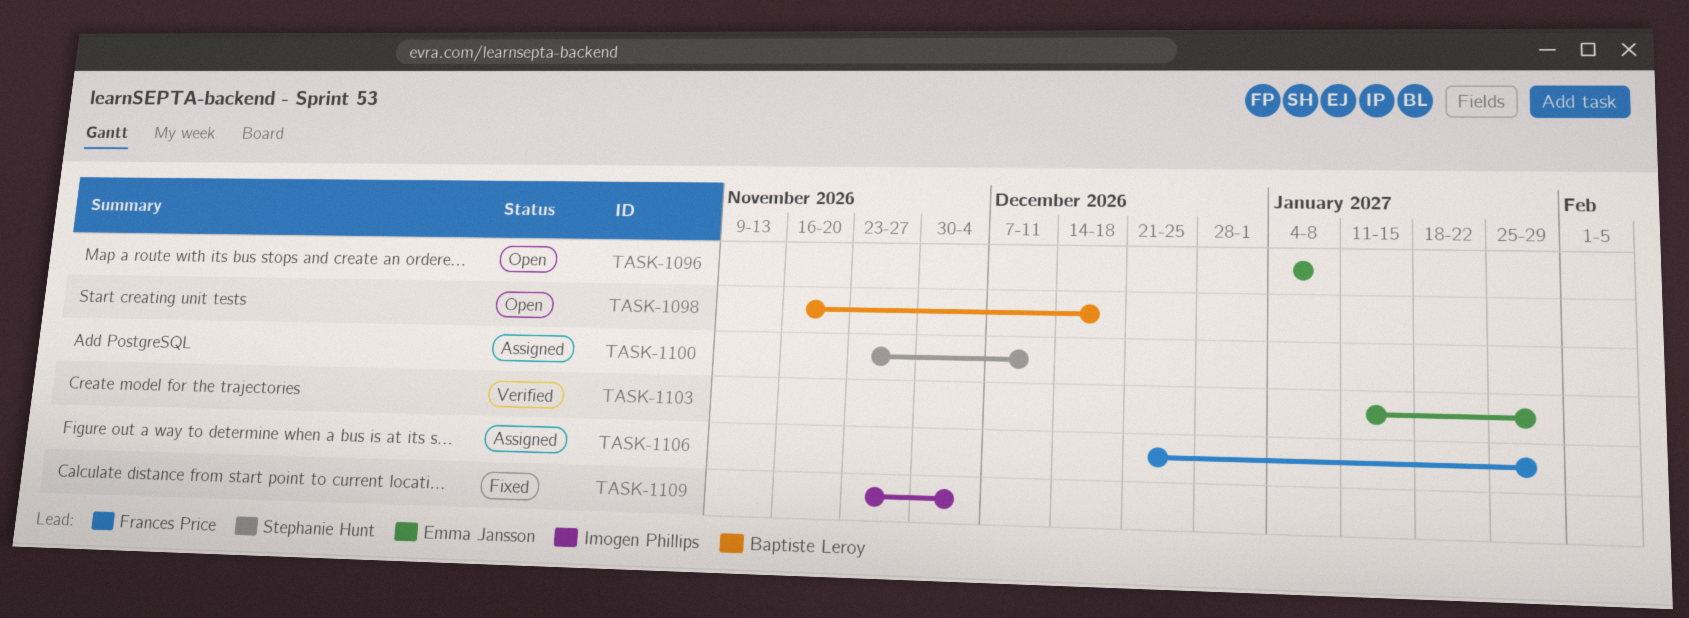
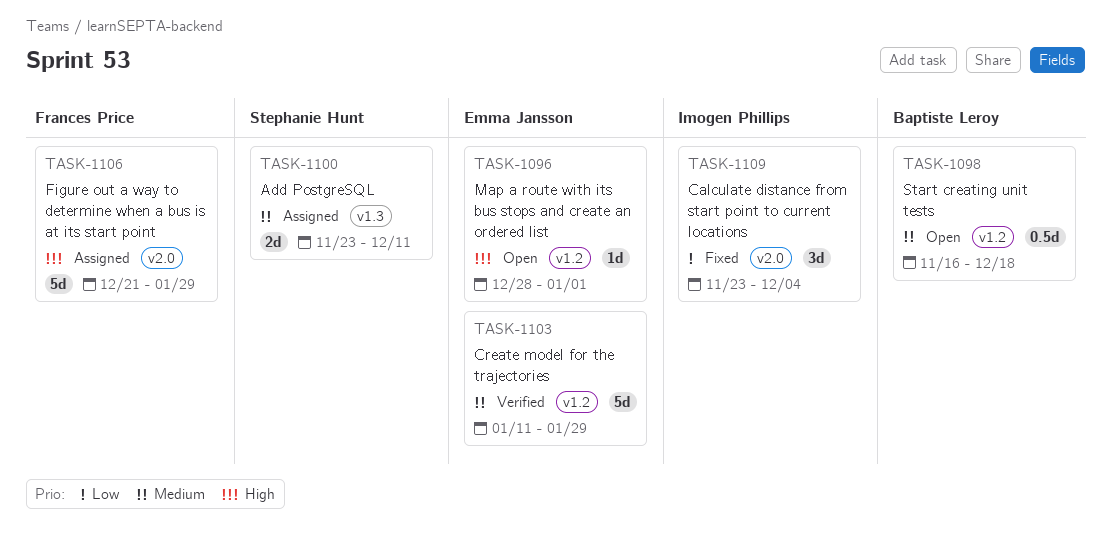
TASK-1096, start: Jan 4 -> Dec 28
TASK-1096, due: Jan 8 -> Jan 1

